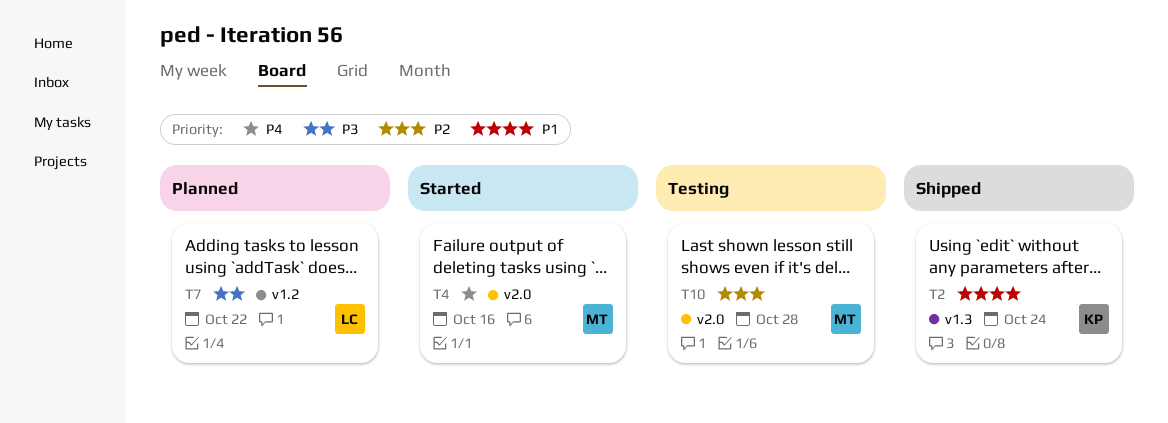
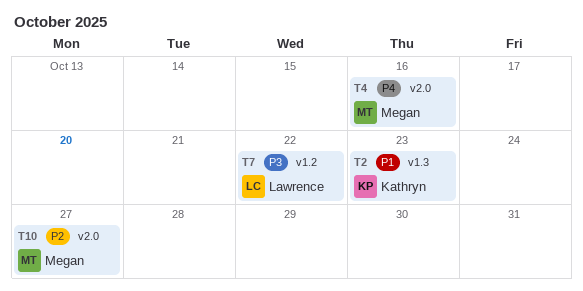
T2, due: Oct 24 -> Oct 23
T10, due: Oct 28 -> Oct 27

